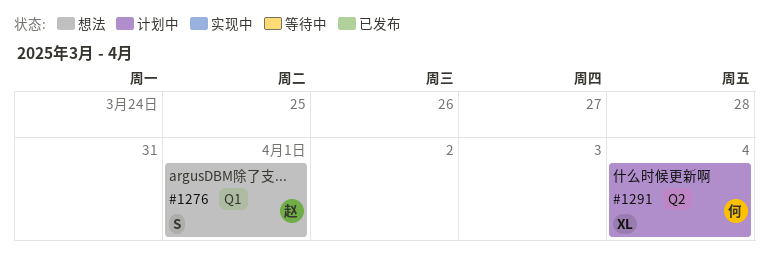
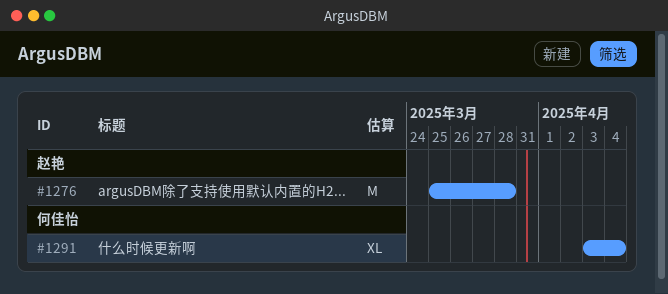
#1276, estimate: S -> M
#1276, due: Apr 1 -> Mar 28

